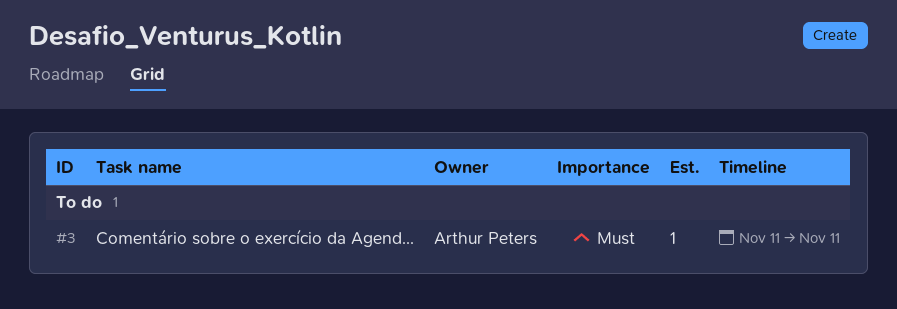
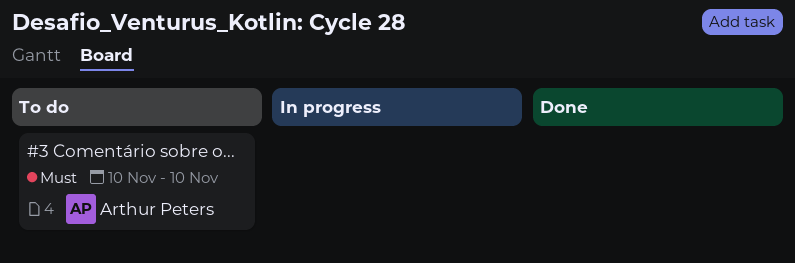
#3, start: Nov 11 -> Nov 10
#3, due: Nov 11 -> Nov 10

